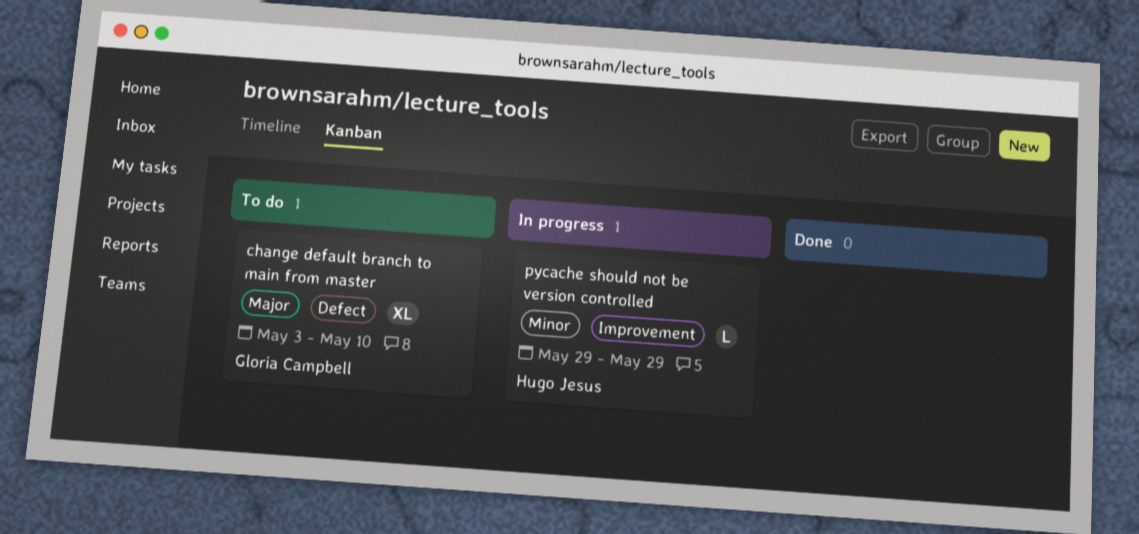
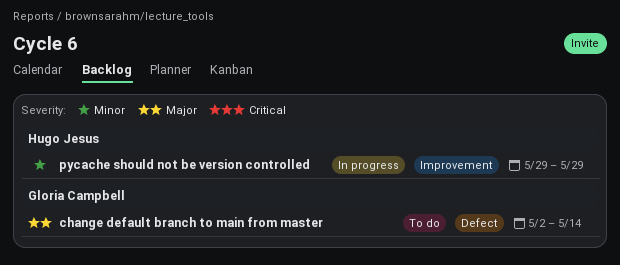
change default branch to main from master, start: May 3 -> May 2
change default branch to main from master, due: May 10 -> May 14

